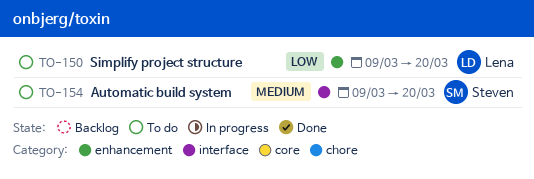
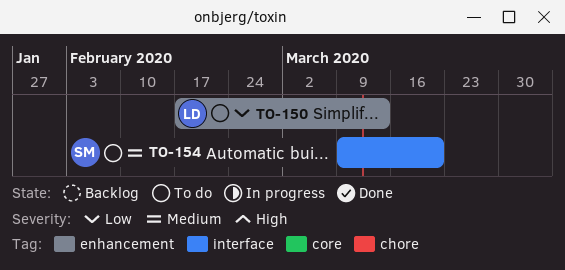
TO-150, start: Mar 9 -> Feb 17
TO-150, due: Mar 20 -> Mar 13

